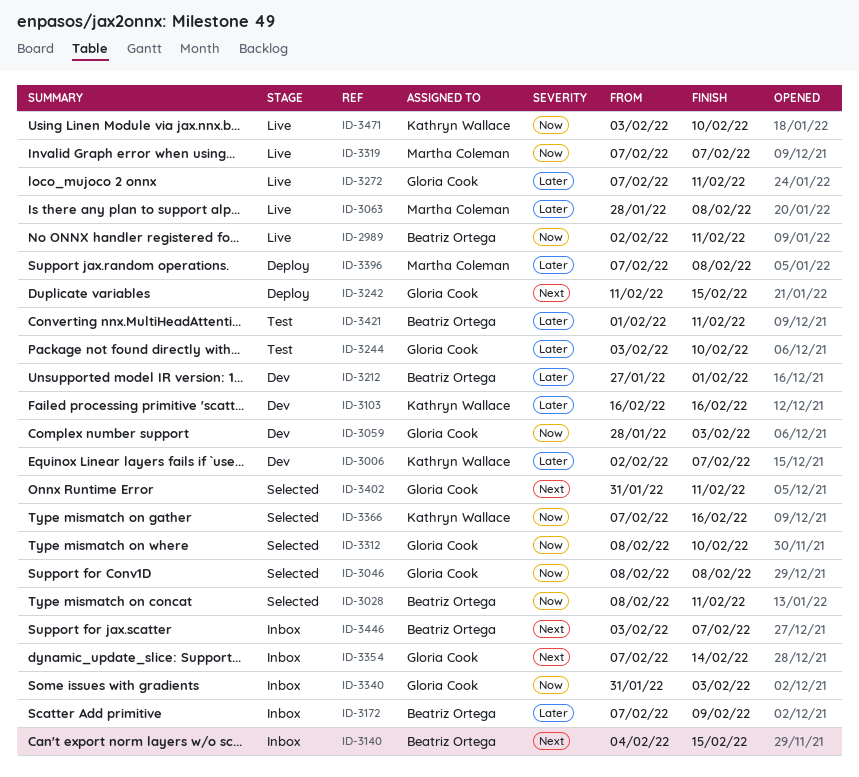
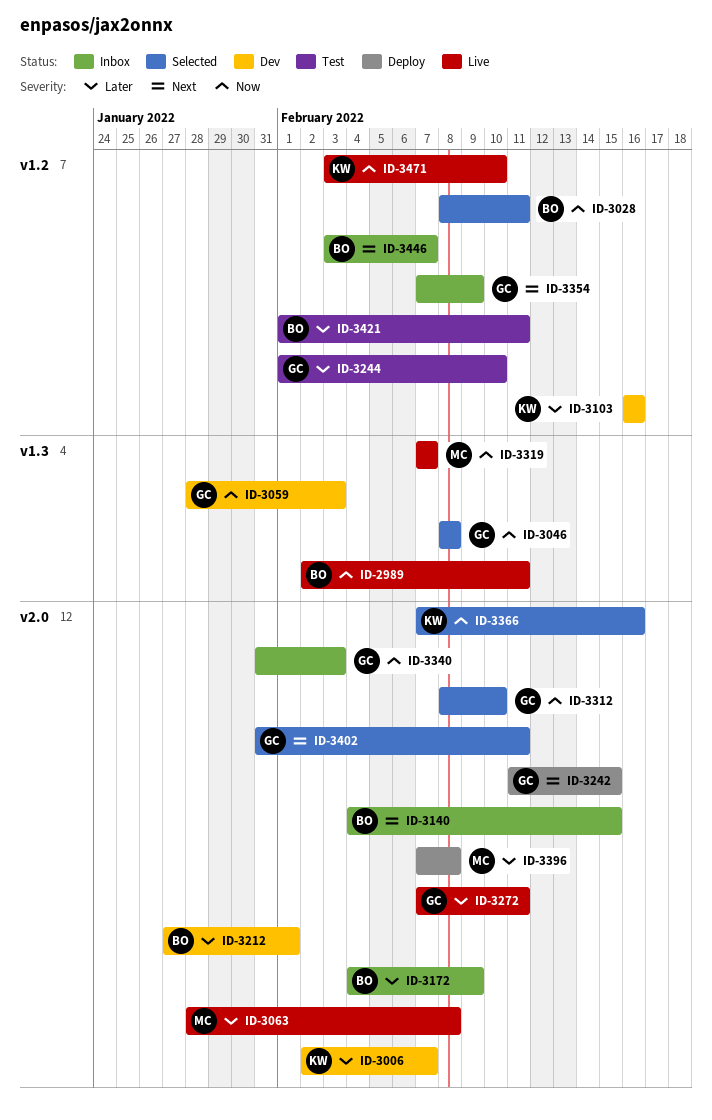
ID-3172, start: Feb 7 -> Feb 4
ID-3244, start: Feb 3 -> Feb 1
ID-3354, due: Feb 14 -> Feb 9

